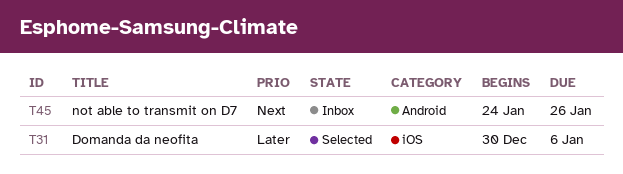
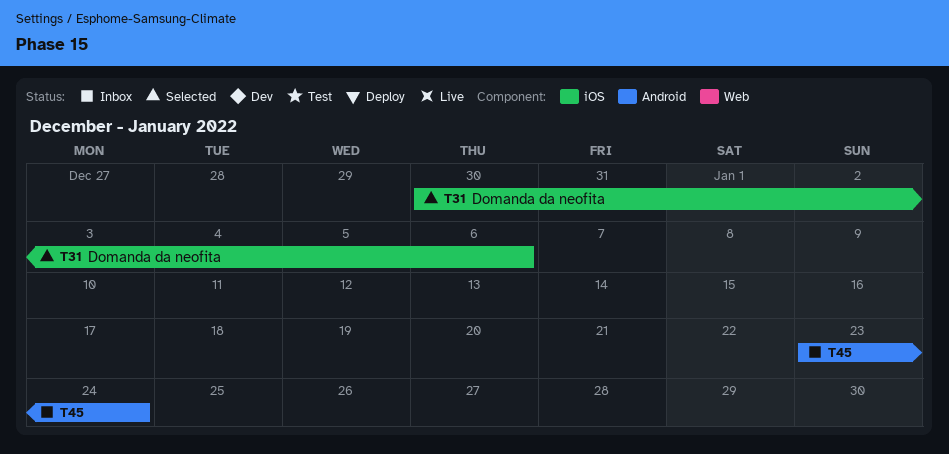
T45, start: Jan 24 -> Jan 23
T45, due: Jan 26 -> Jan 24

